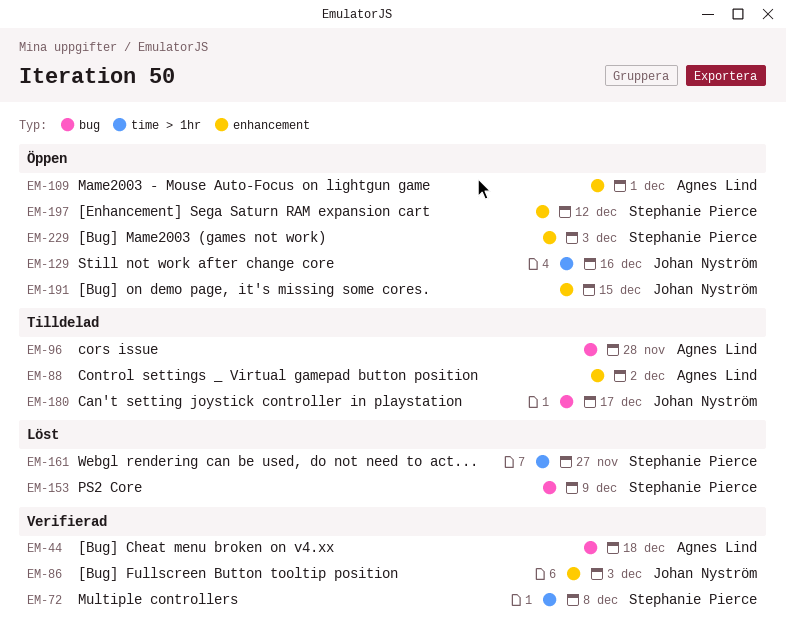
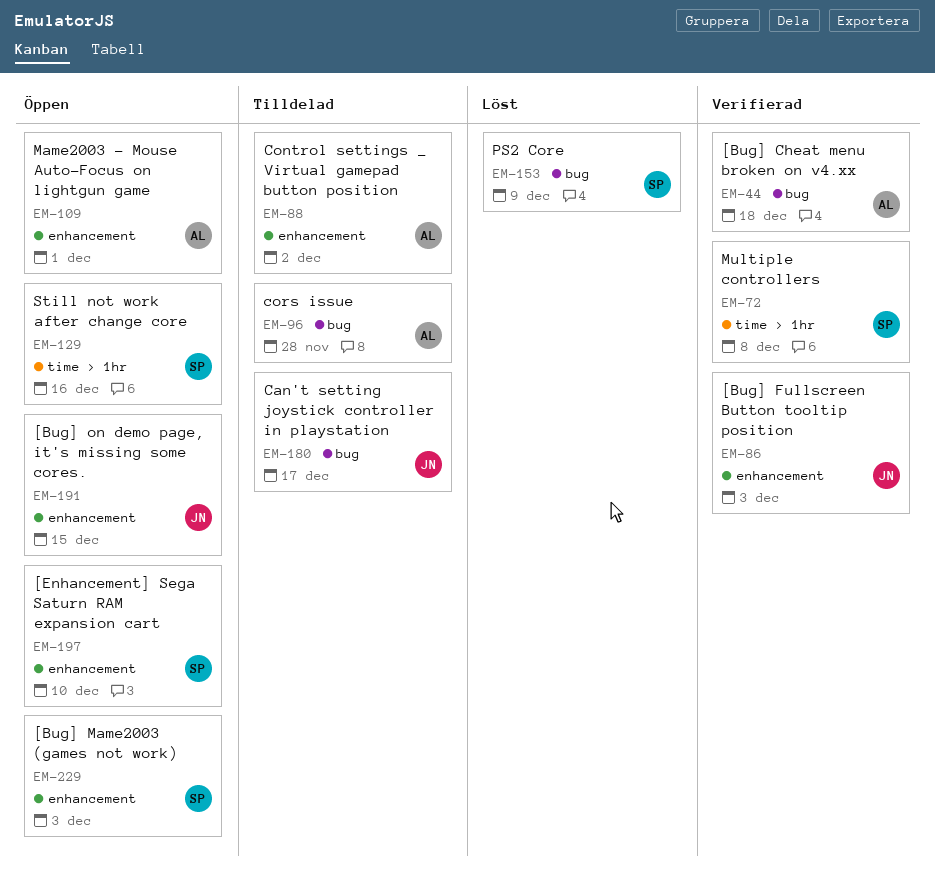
EM-129, owner: Johan Nyström -> Stephanie Pierce
EM-161: present -> none
EM-197, due: Dec 12 -> Dec 10

